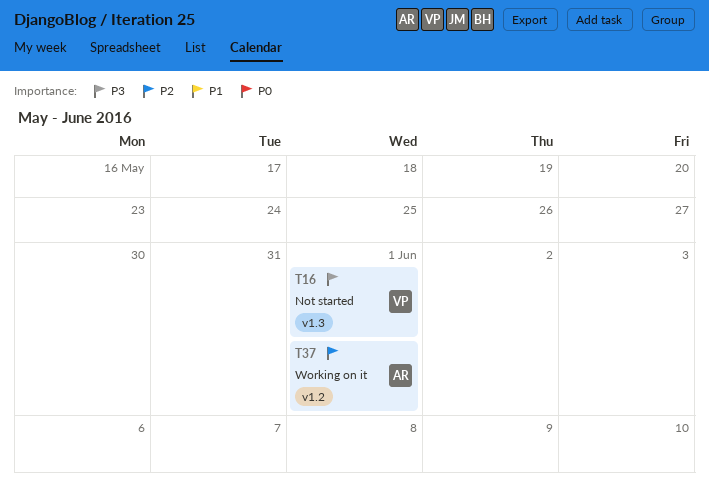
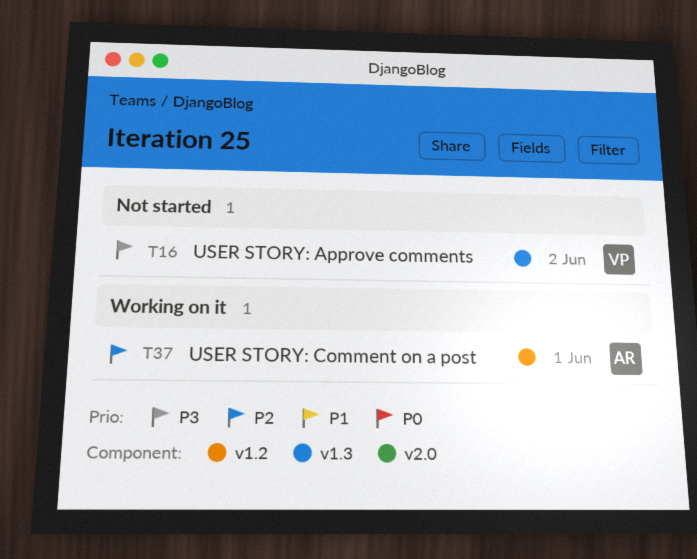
T16, due: Jun 1 -> Jun 2

